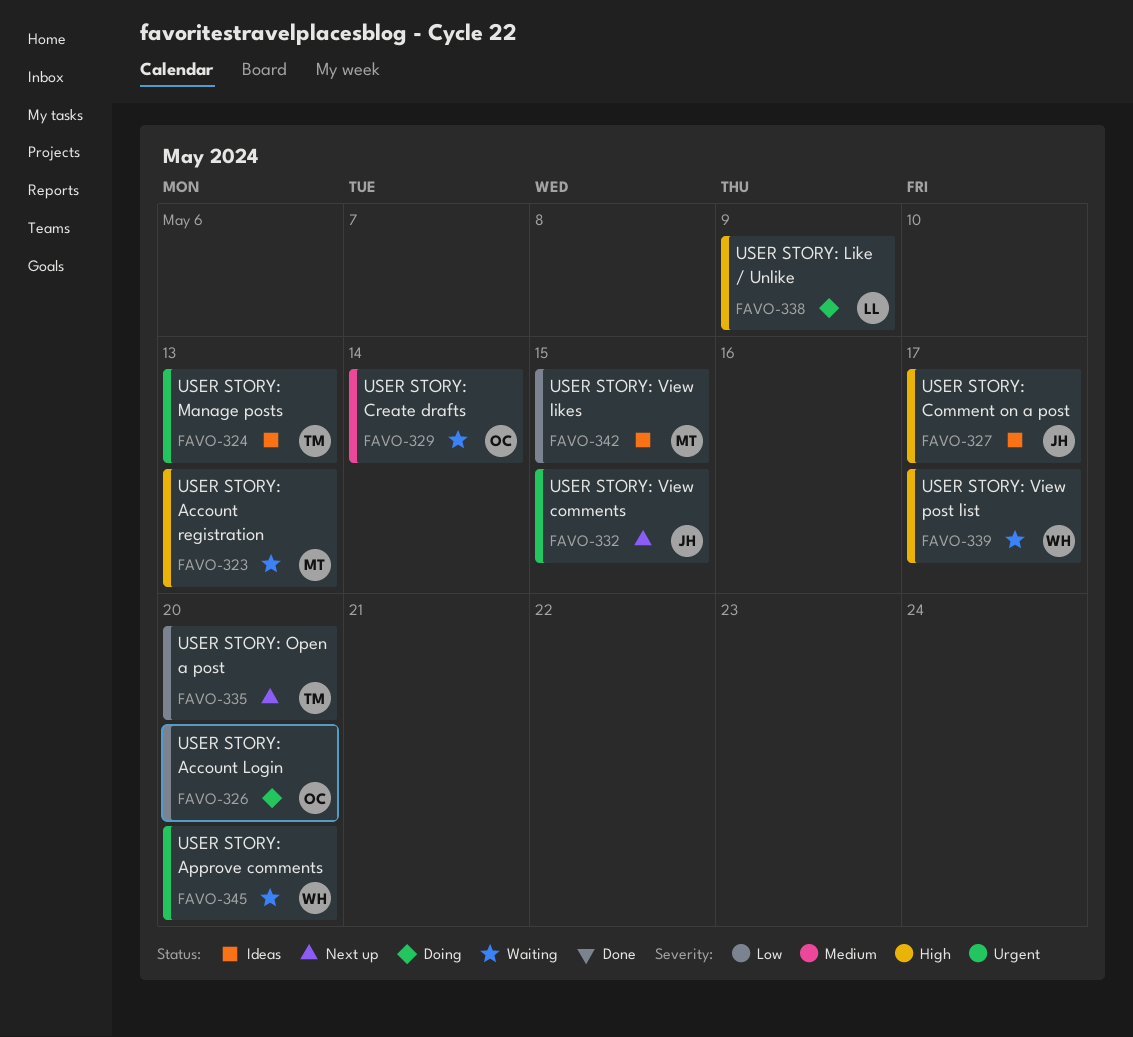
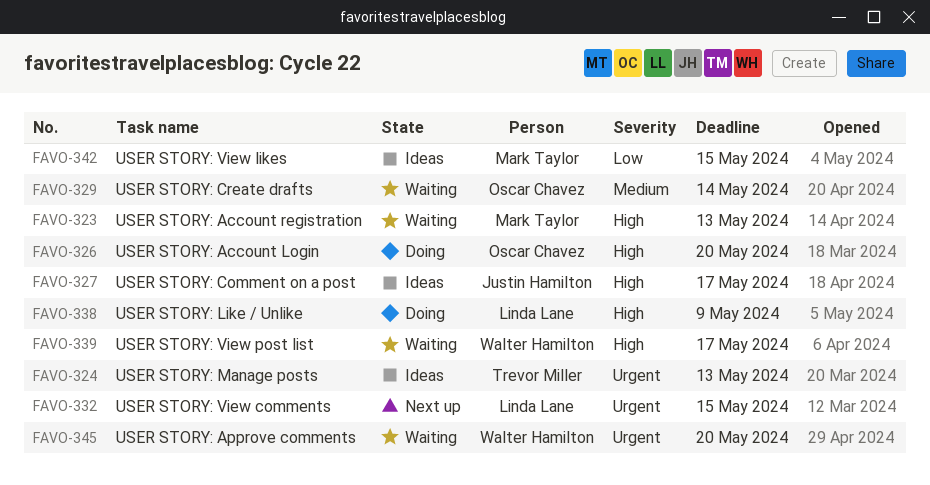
FAVO-326, priority: Low -> High
FAVO-332, owner: Justin Hamilton -> Linda Lane
FAVO-335: present -> none

